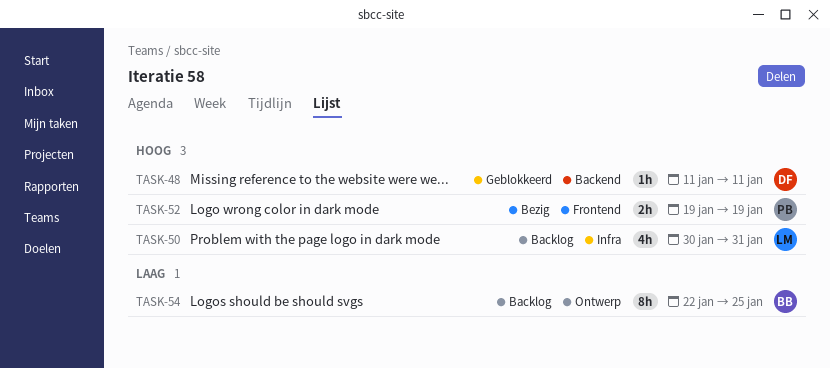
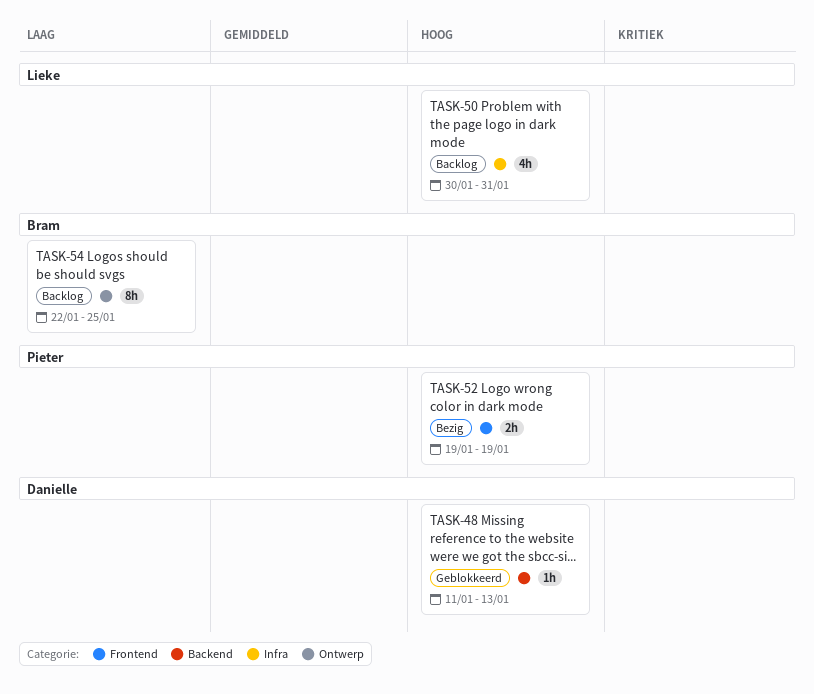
TASK-48, due: Jan 11 -> Jan 13

